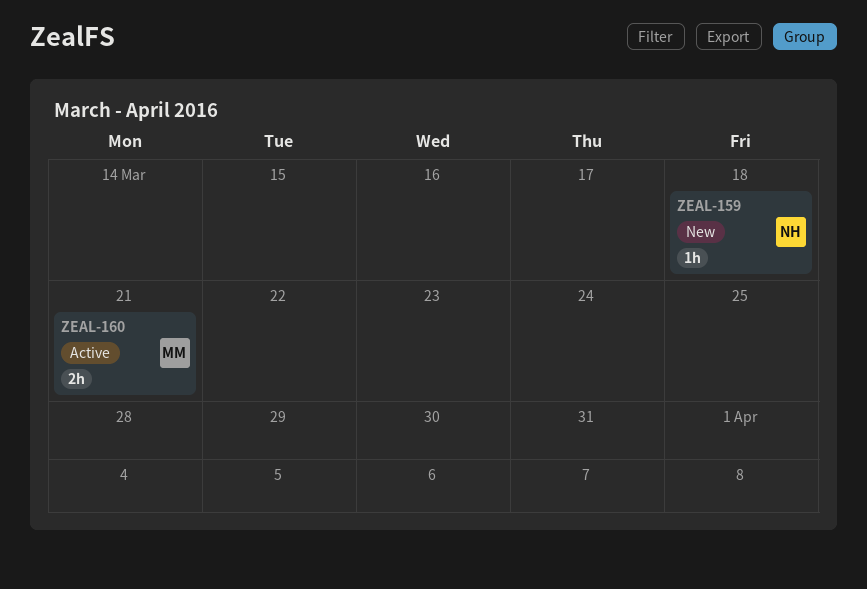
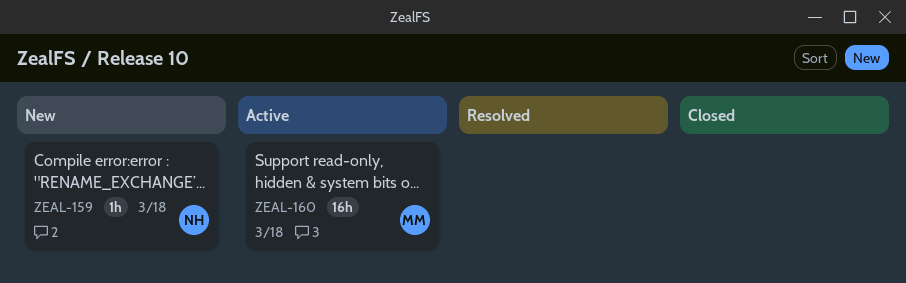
ZEAL-160, estimate: 2h -> 16h
ZEAL-160, due: Mar 21 -> Mar 18

